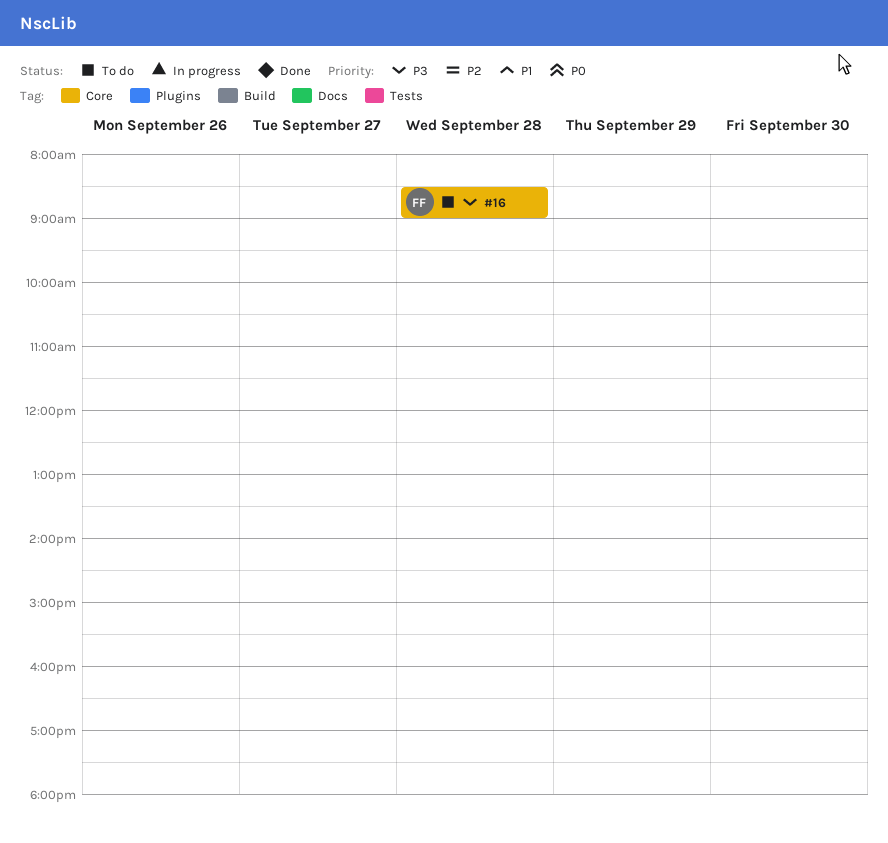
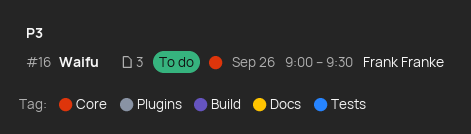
#16, day: Sep 28 -> Sep 26
#16, begins: 08:30 -> 09:00
#16, ends: 09:00 -> 09:30

